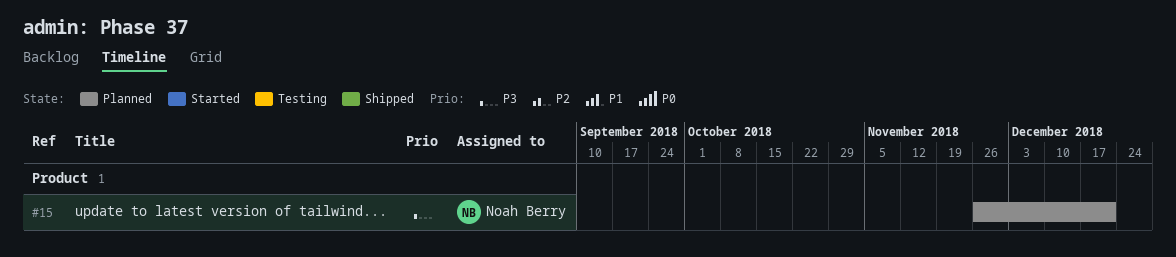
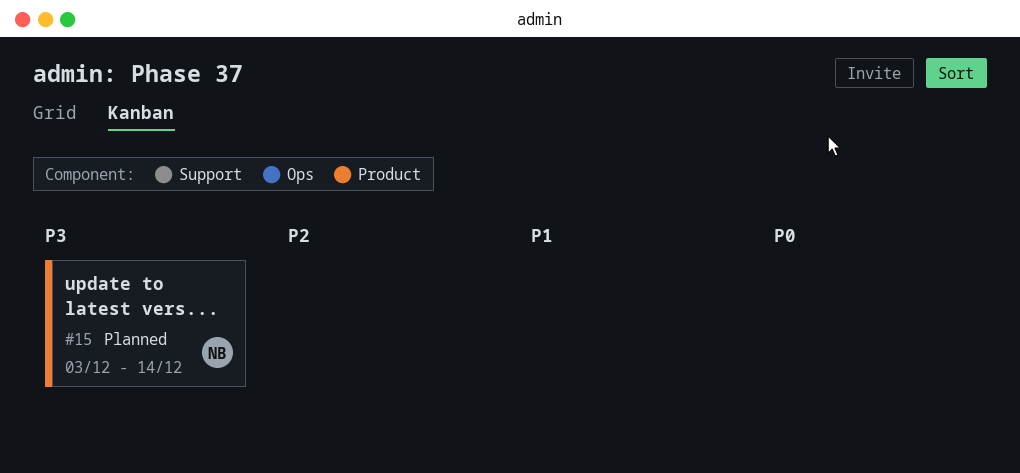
#15, start: Nov 26 -> Dec 3
#15, due: Dec 21 -> Dec 14

